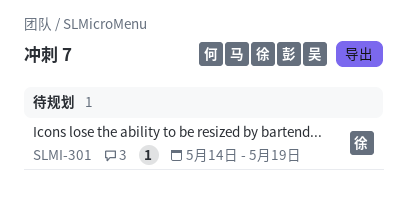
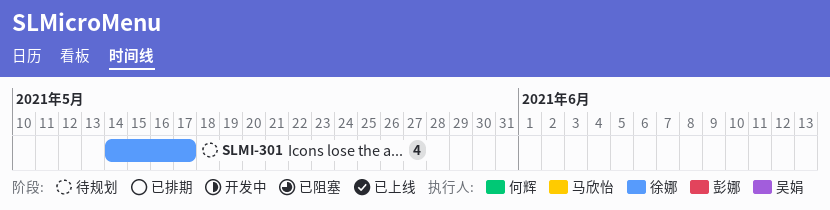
SLMI-301, estimate: 1 -> 4
SLMI-301, due: May 19 -> May 17

